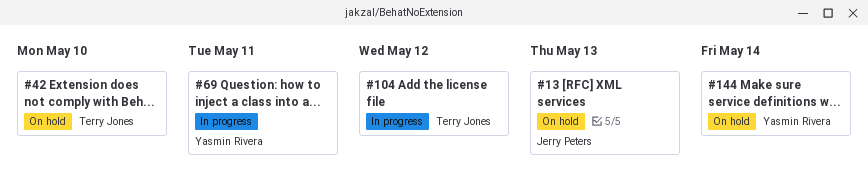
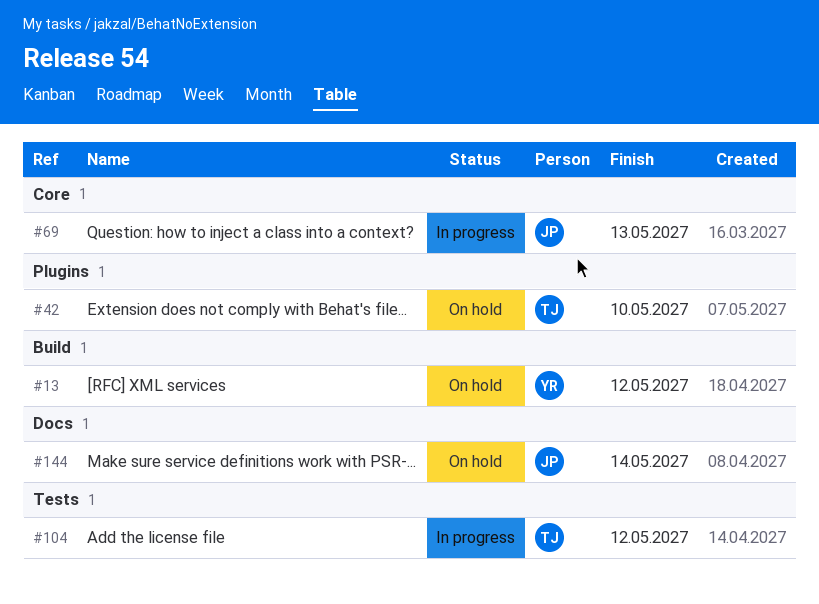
#13, owner: Jerry Peters -> Yasmin Rivera
#13, due: May 13 -> May 12
#69, owner: Yasmin Rivera -> Jerry Peters
#69, due: May 11 -> May 13
#144, owner: Yasmin Rivera -> Jerry Peters

